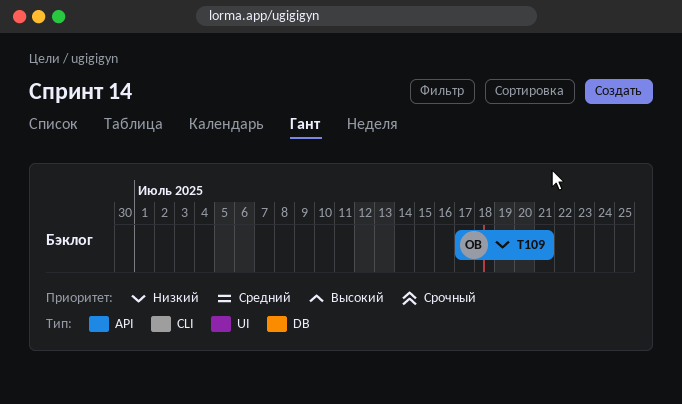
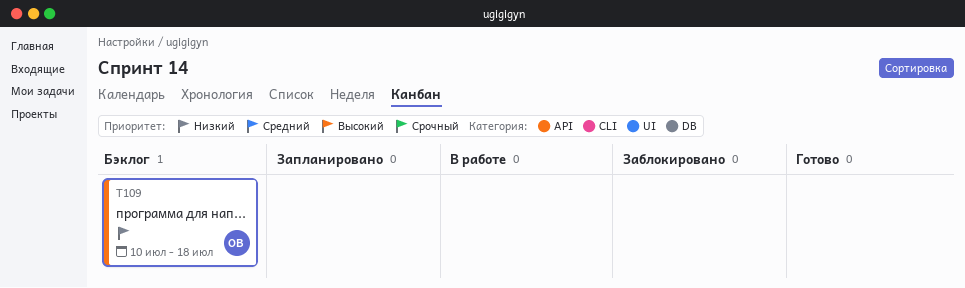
T109, start: Jul 17 -> Jul 10
T109, due: Jul 21 -> Jul 18

